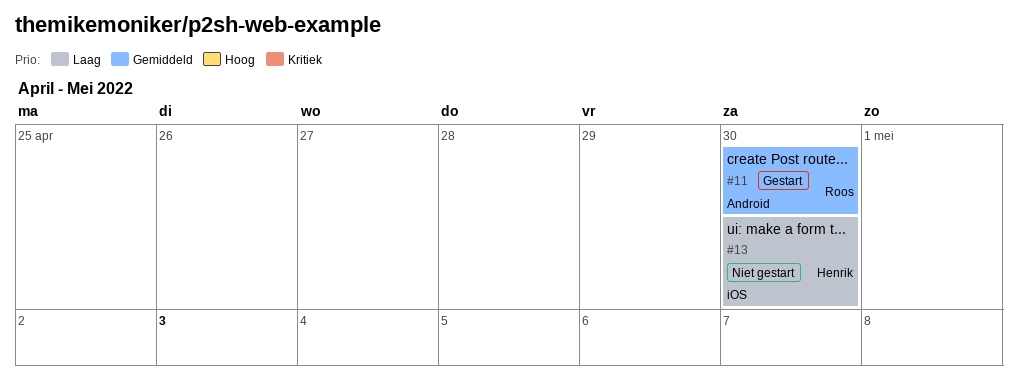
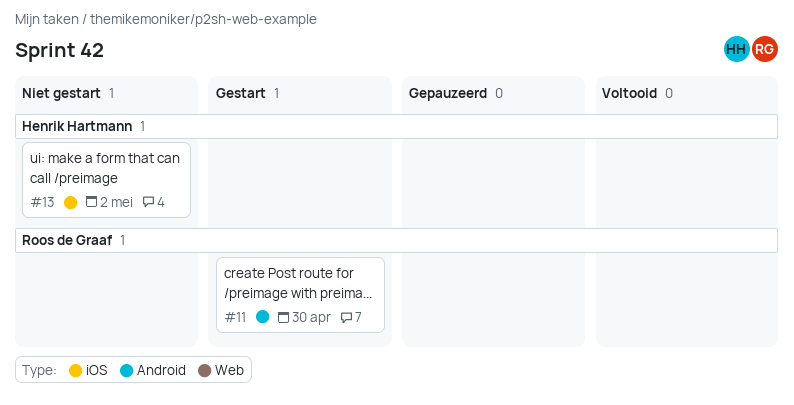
#13, due: Apr 30 -> May 2

